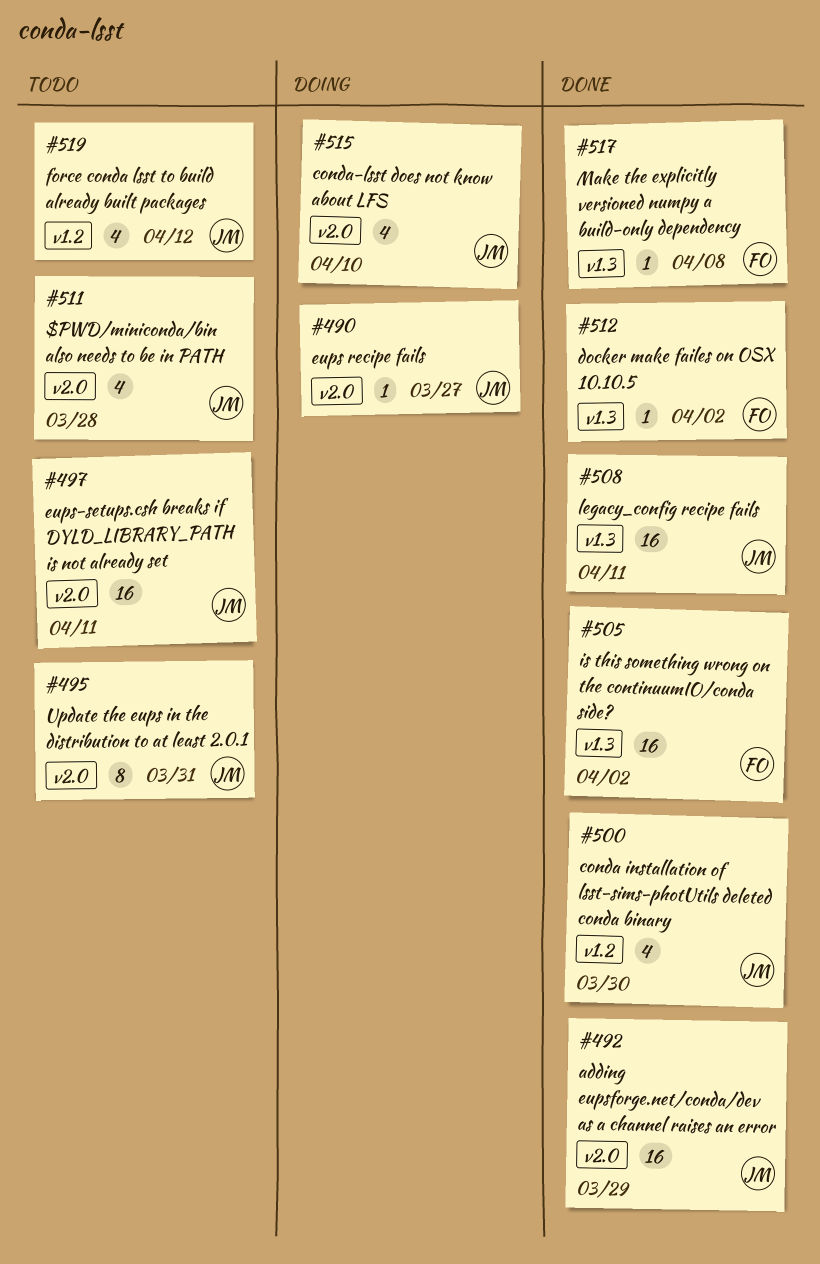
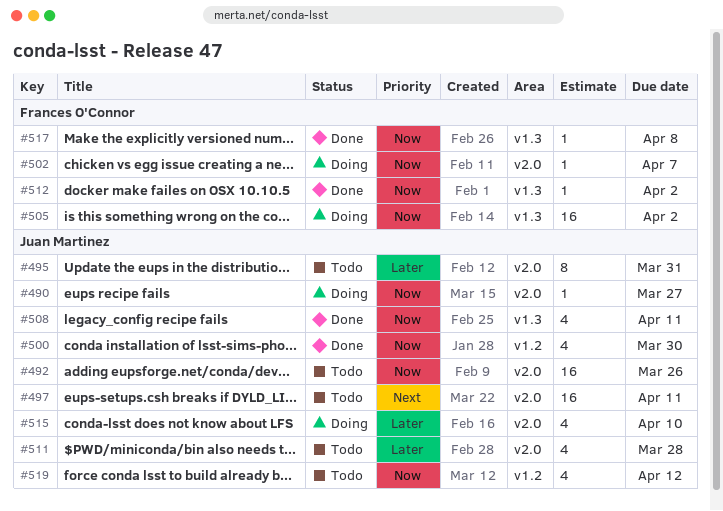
#492, status: Done -> Todo
#492, due: Mar 29 -> Mar 26
#502: none -> present
#505, status: Done -> Doing
#508, estimate: 16 -> 4

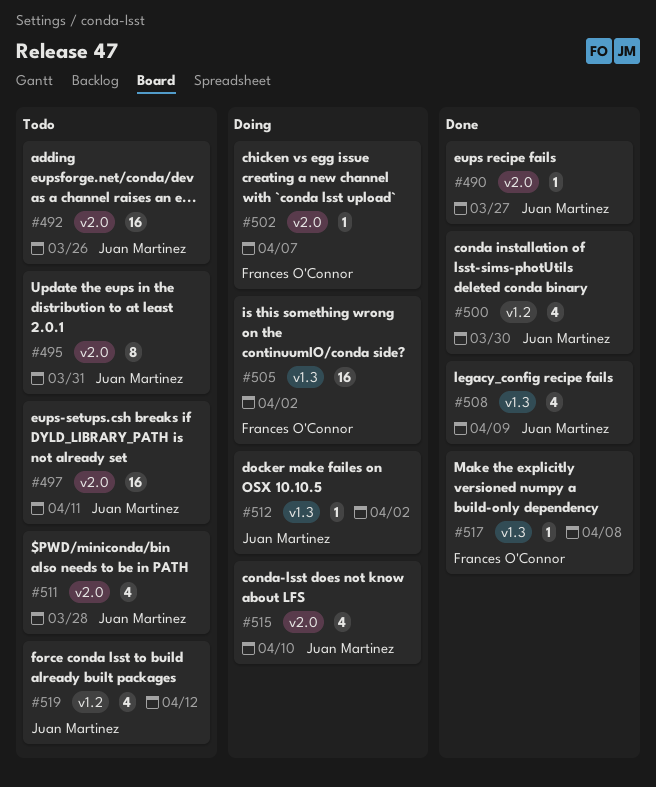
#490, status: Doing -> Done
#508, due: Apr 11 -> Apr 9
#512, status: Done -> Doing
#512, owner: Frances O'Connor -> Juan Martinez

